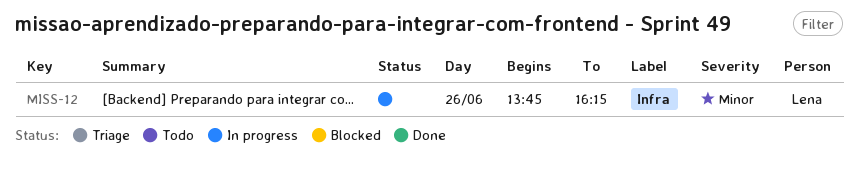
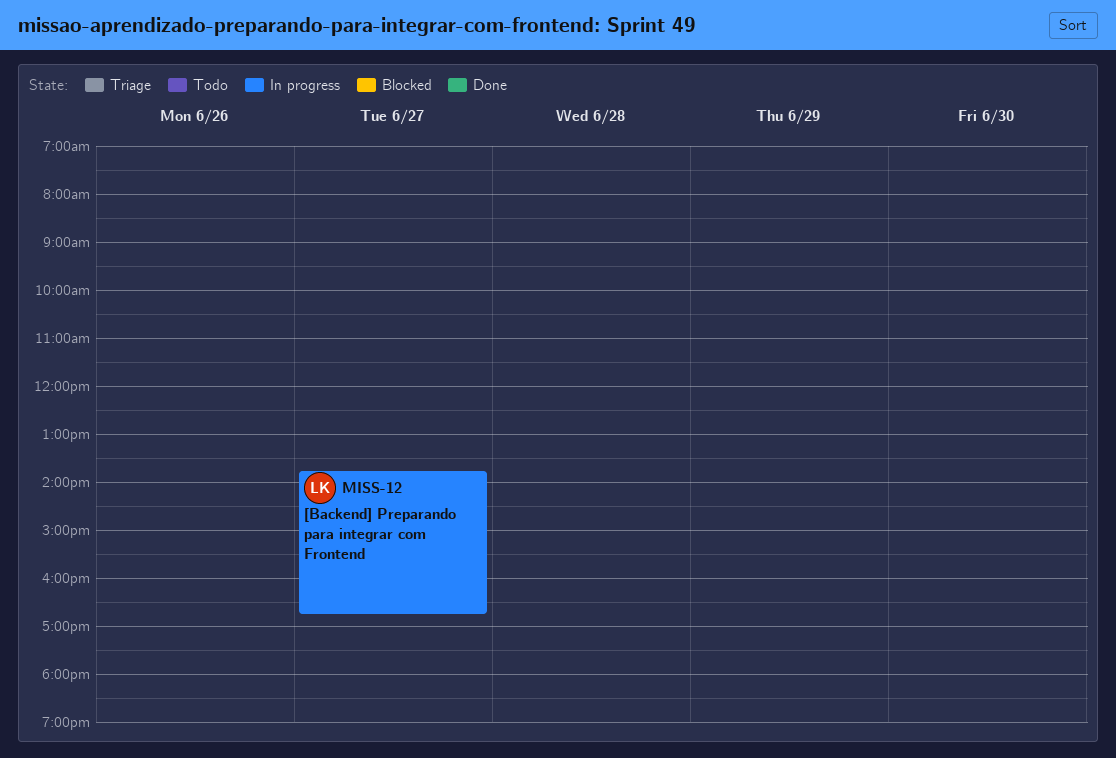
MISS-12, day: Jun 26 -> Jun 27
MISS-12, ends: 16:15 -> 16:45

